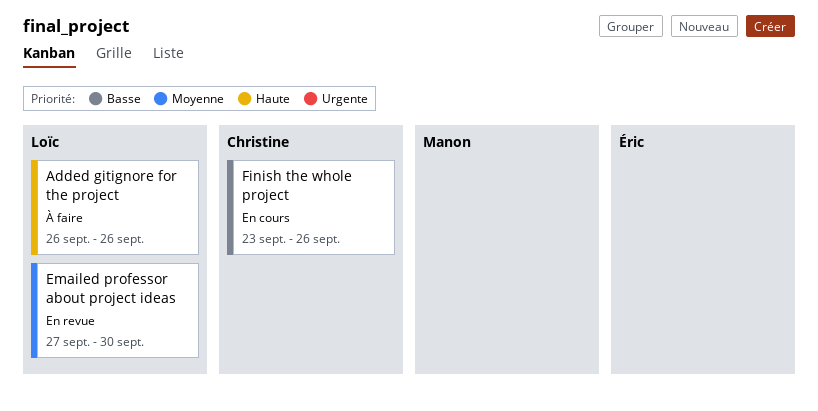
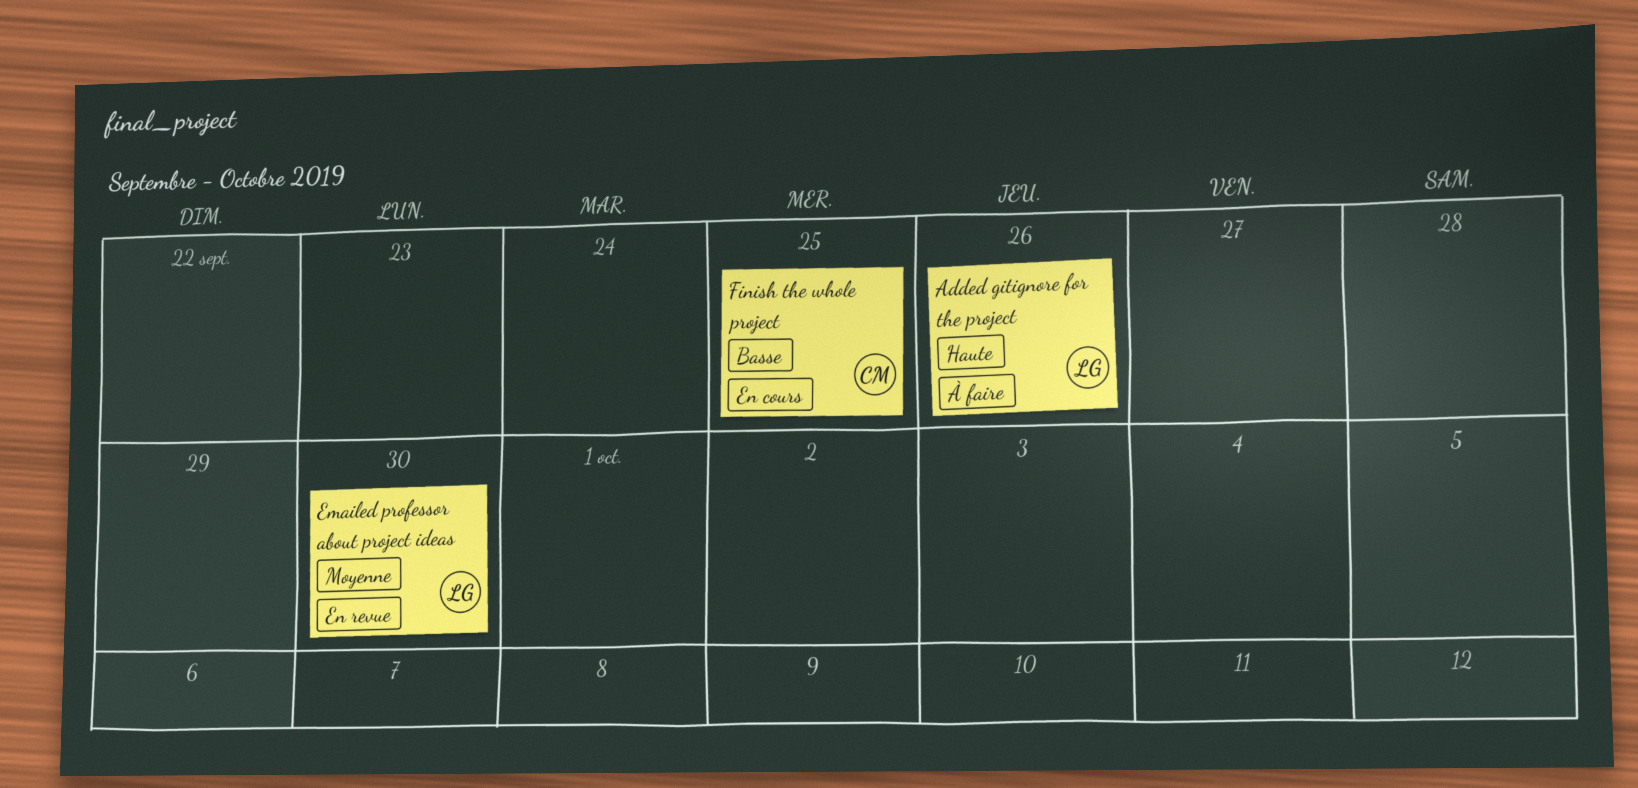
Finish the whole project, due: Sep 26 -> Sep 25

